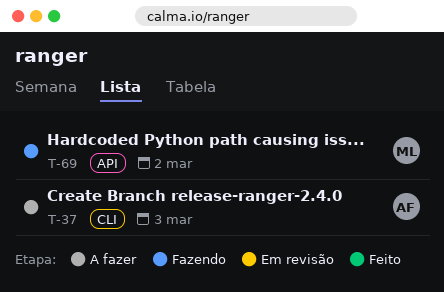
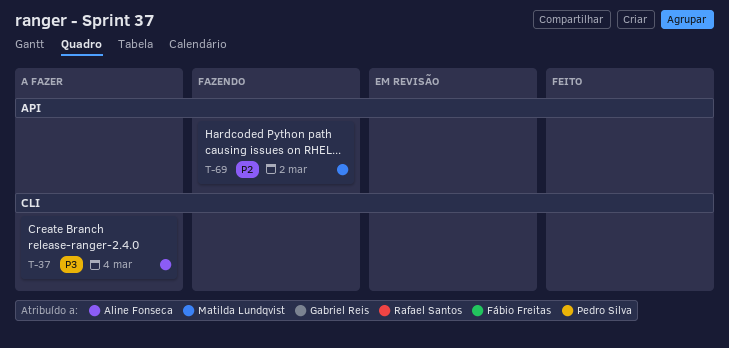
T-37, due: Mar 3 -> Mar 4

